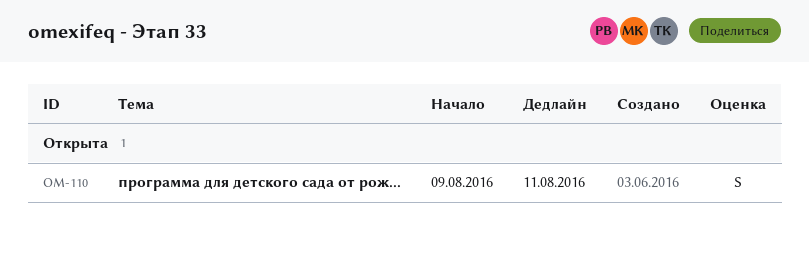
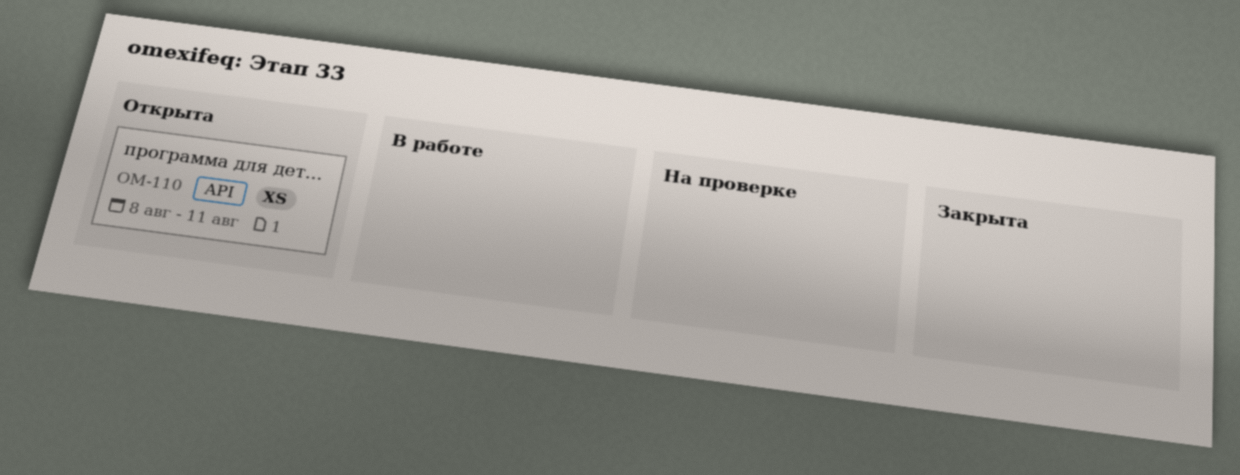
OM-110, estimate: S -> XS
OM-110, start: Aug 9 -> Aug 8

